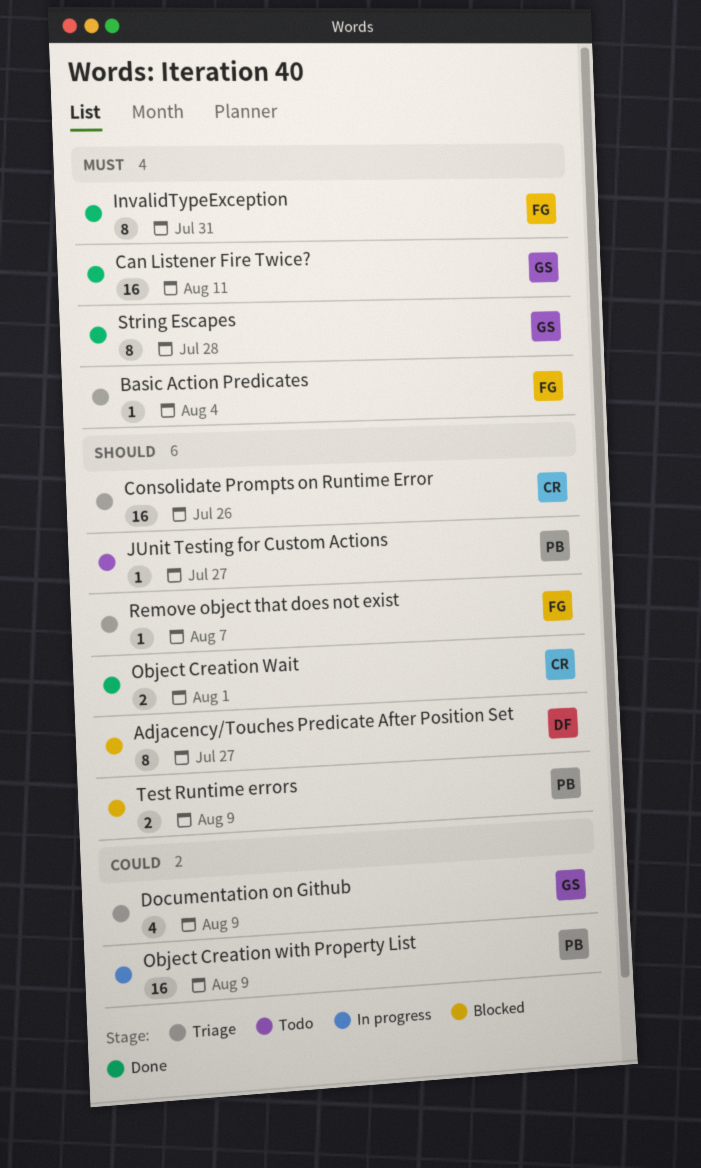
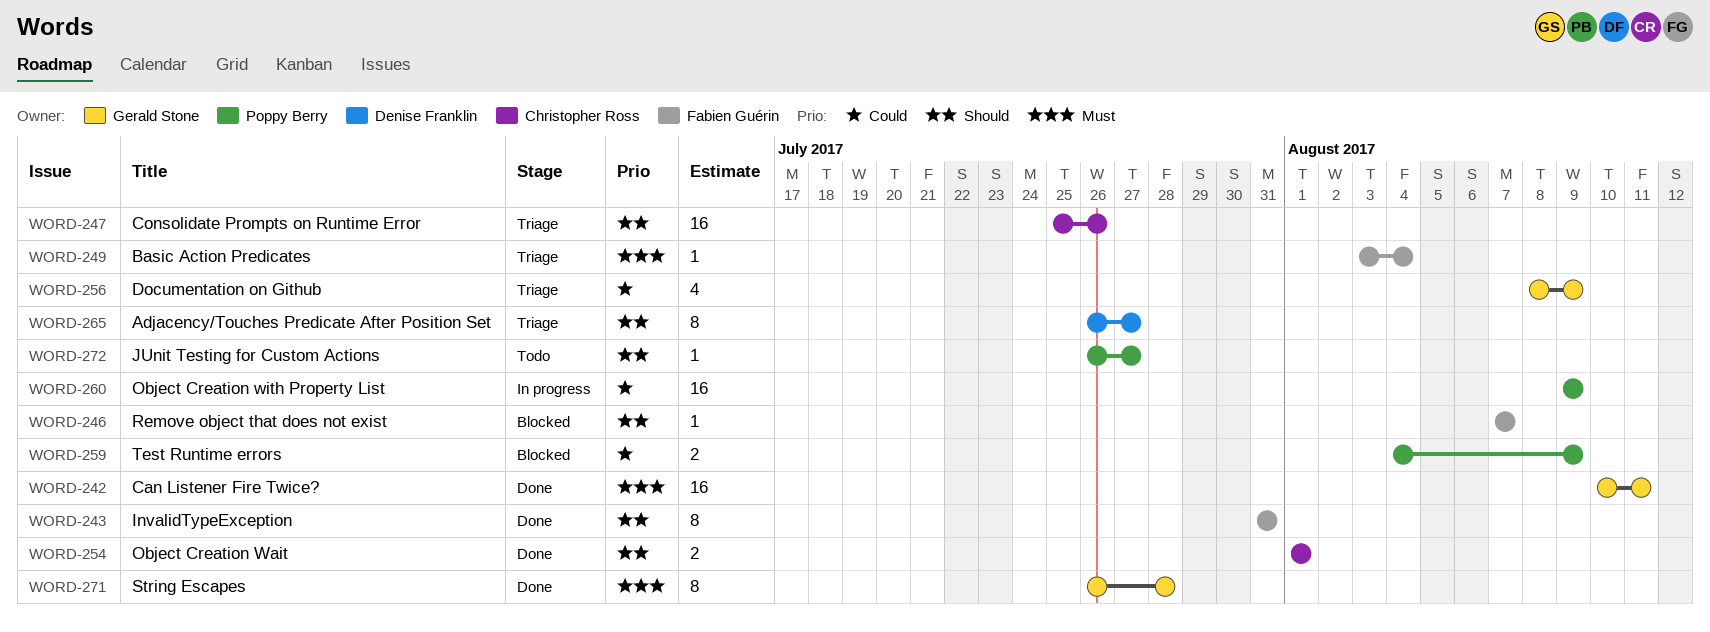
Adjacency/Touches Predicate After Position Set, status: Blocked -> Triage
InvalidTypeException, priority: Must -> Should
Remove object that does not exist, status: Triage -> Blocked
Test Runtime errors, priority: Should -> Could

